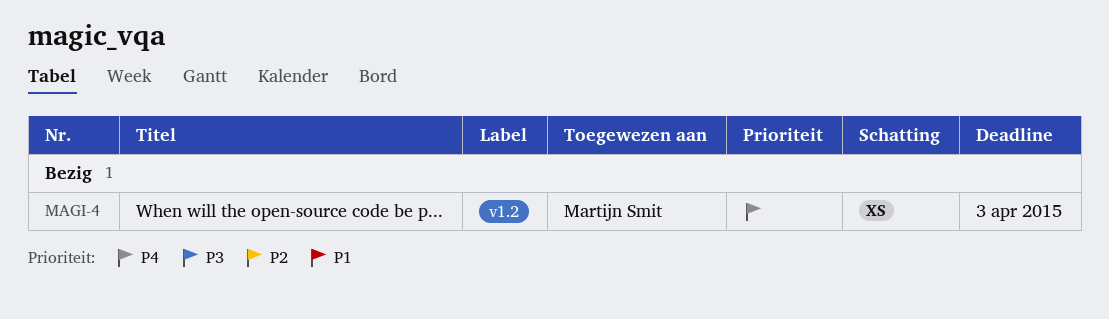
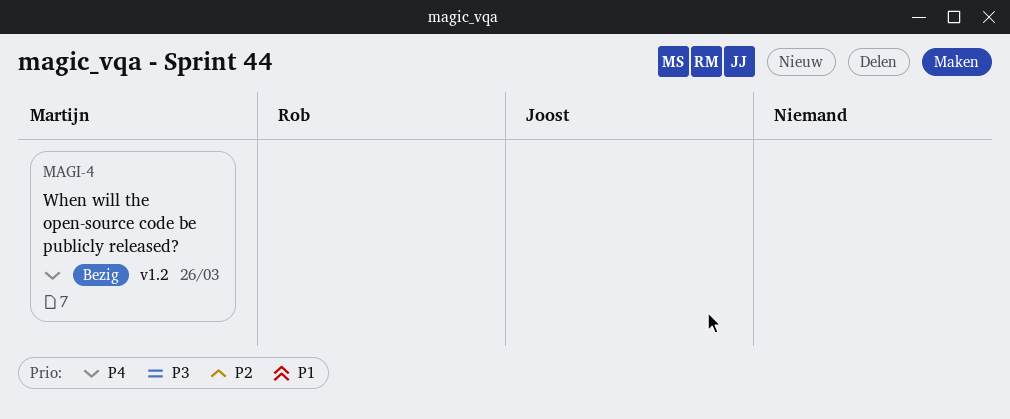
MAGI-4, due: Apr 3 -> Mar 26

